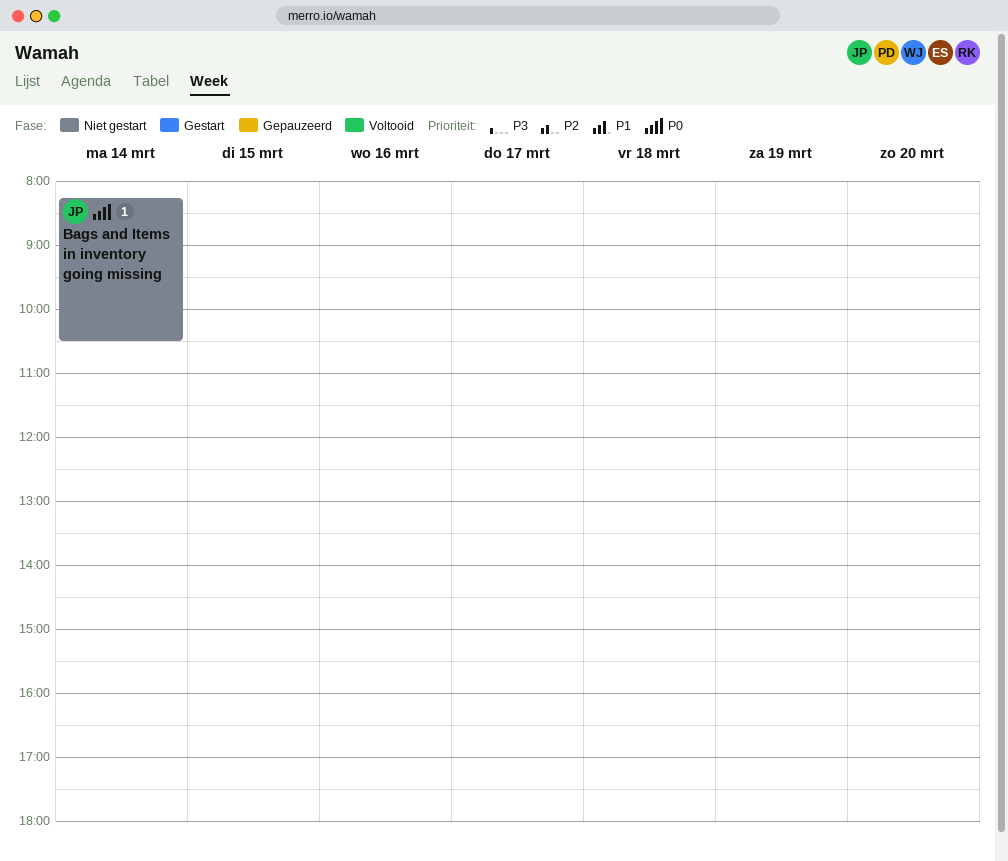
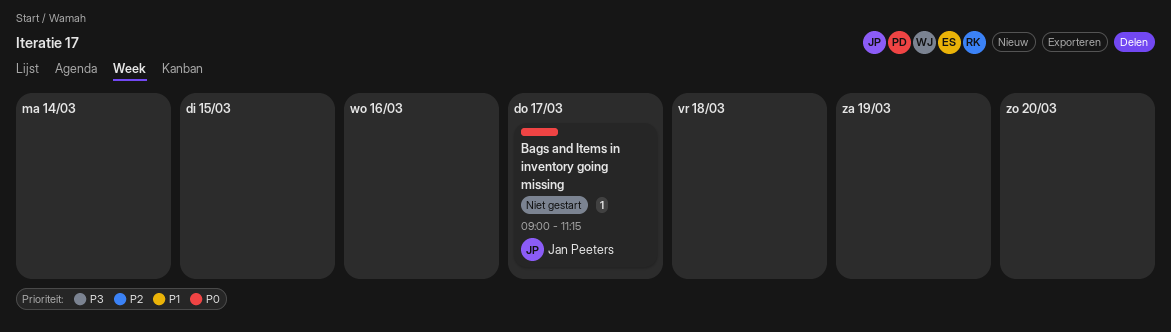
Bags and Items in inventory going missing, day: Mar 14 -> Mar 17
Bags and Items in inventory going missing, begins: 08:15 -> 09:00
Bags and Items in inventory going missing, ends: 10:30 -> 11:15

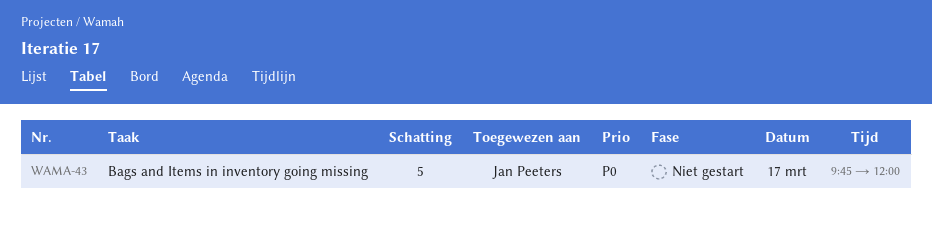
Bags and Items in inventory going missing, estimate: 1 -> 5
Bags and Items in inventory going missing, begins: 09:00 -> 09:45
Bags and Items in inventory going missing, ends: 11:15 -> 12:00

